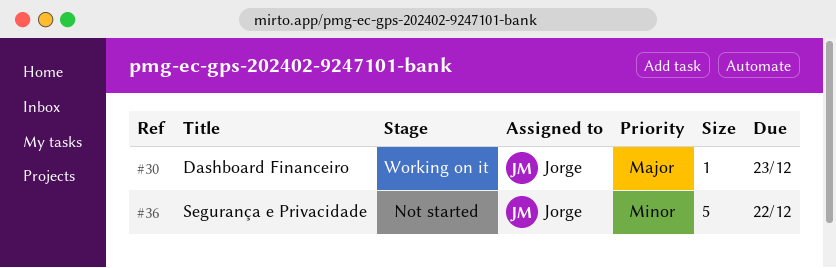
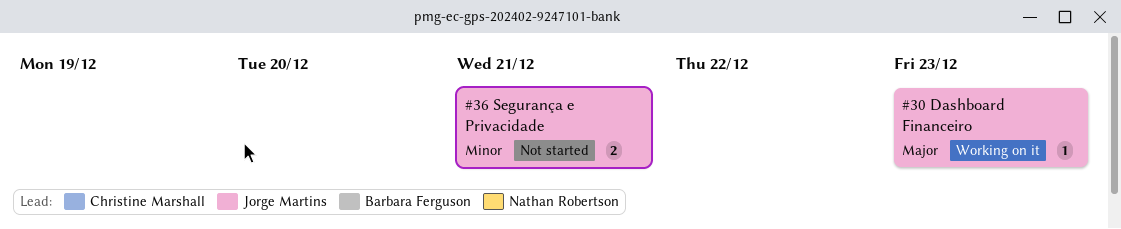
#36, estimate: 5 -> 2
#36, due: Dec 22 -> Dec 21

